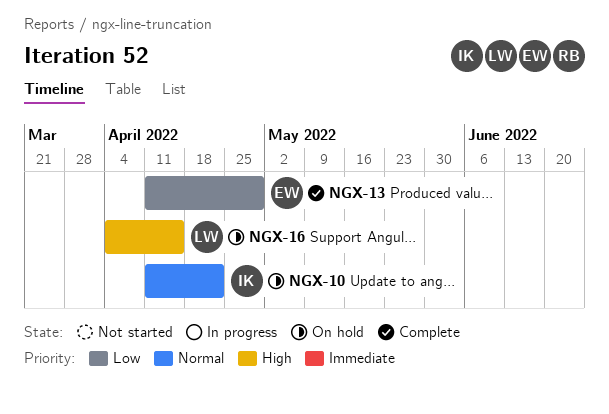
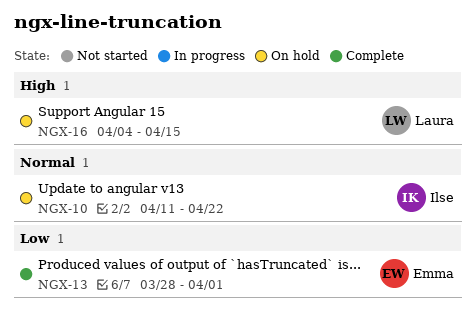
NGX-13, start: Apr 11 -> Mar 28
NGX-13, due: Apr 29 -> Apr 1

